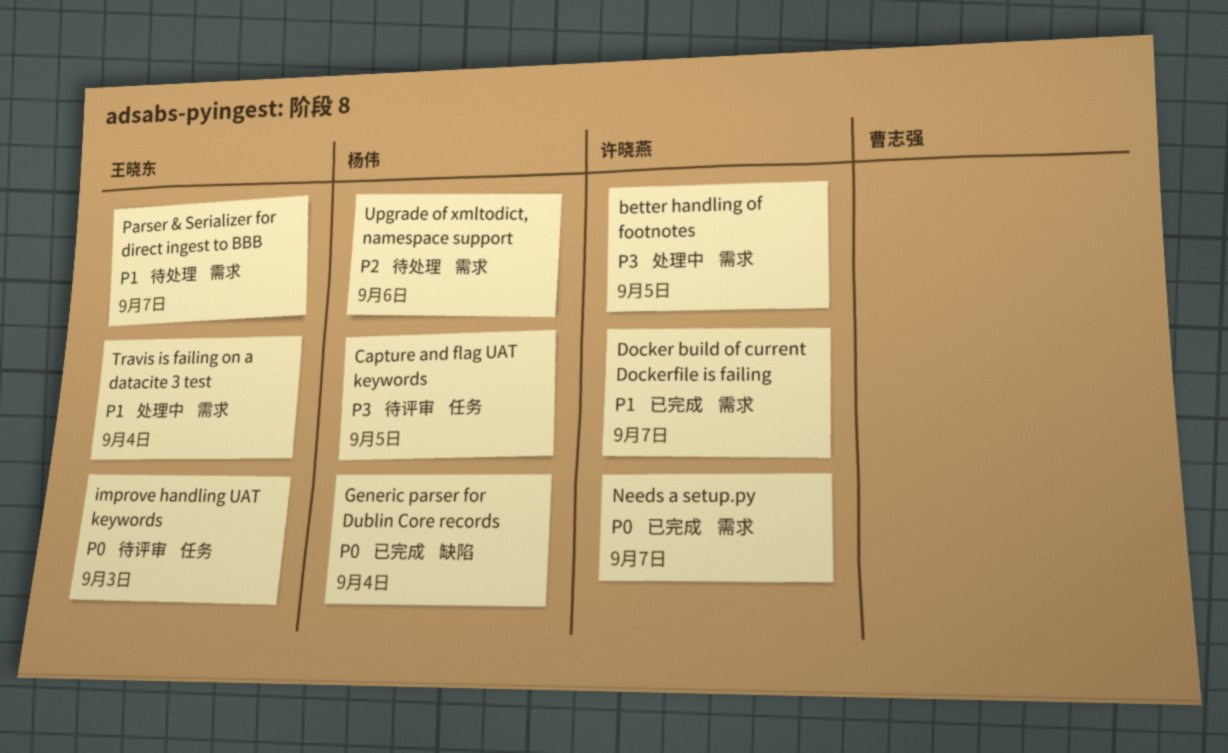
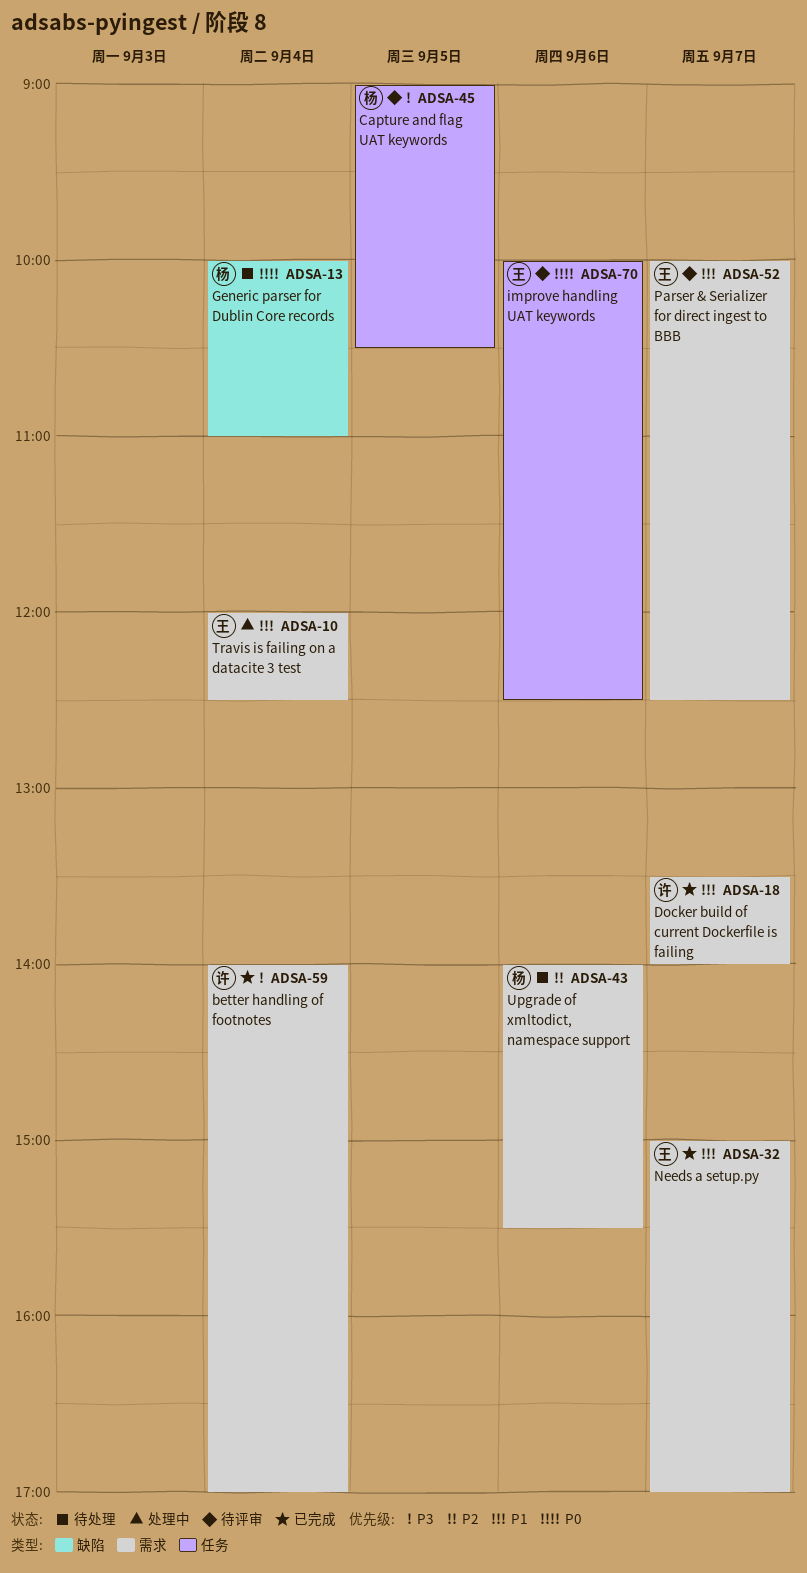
better handling of footnotes, status: 处理中 -> 已完成
better handling of footnotes, day: Sep 5 -> Sep 4
Generic parser for Dublin Core records, status: 已完成 -> 待处理
improve handling UAT keywords, day: Sep 3 -> Sep 6
Needs a setup.py, owner: 许晓燕 -> 王晓东
Needs a setup.py, priority: P0 -> P1
Parser & Serializer for direct ingest to BBB, status: 待处理 -> 待评审

